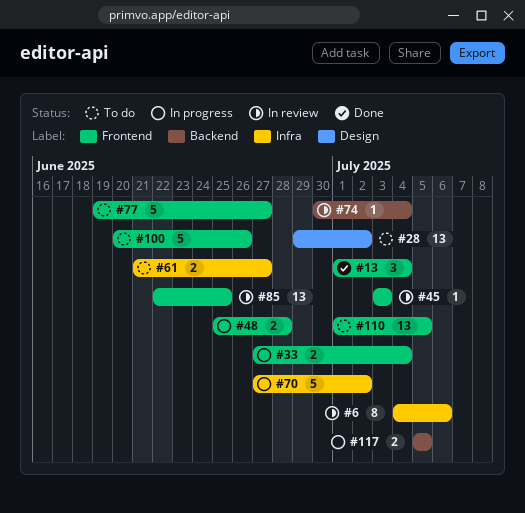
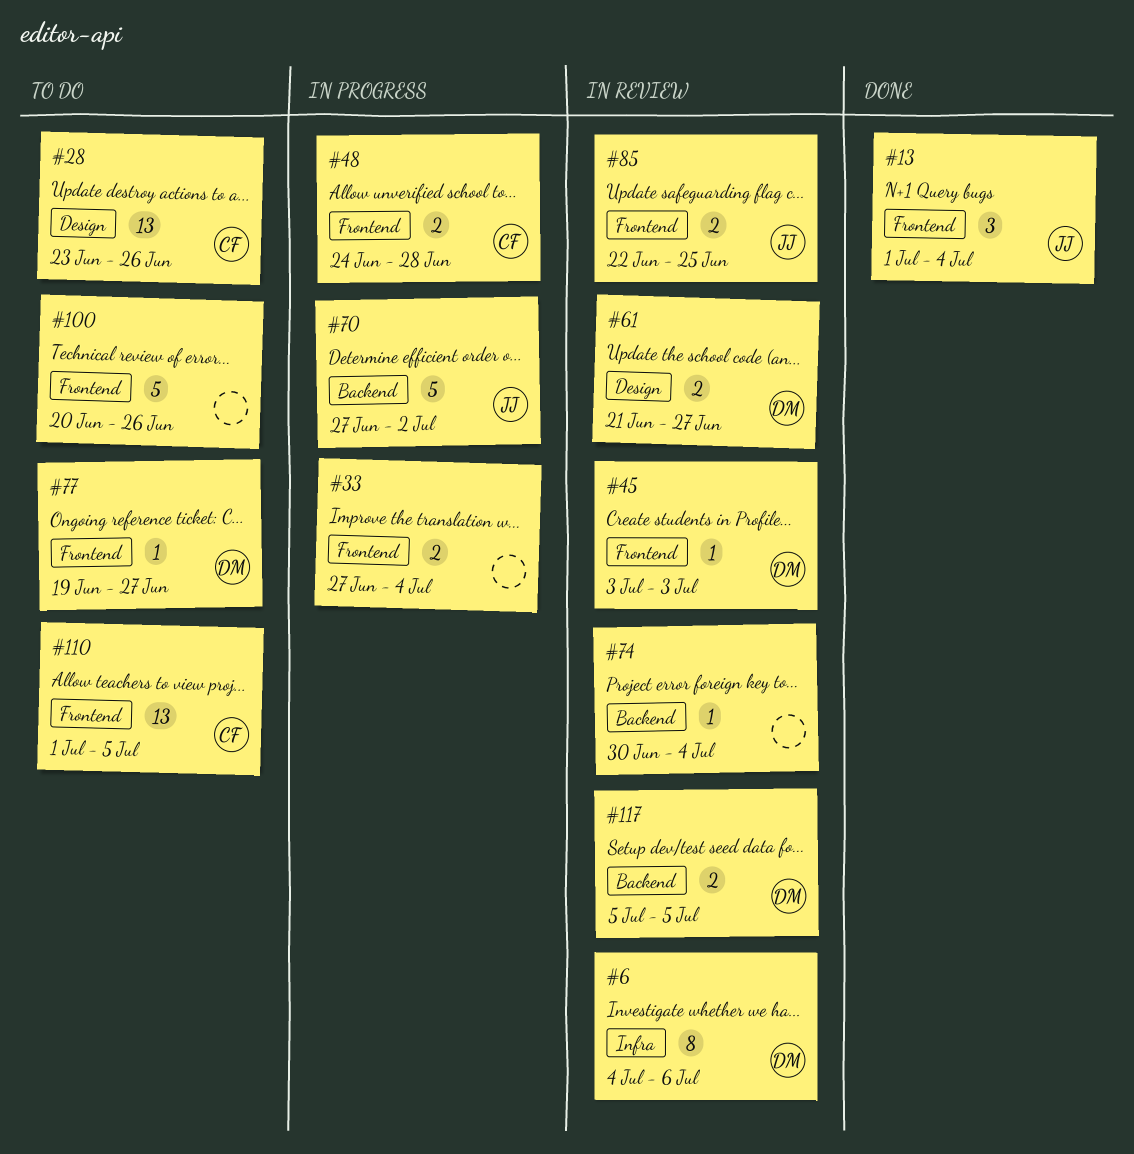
#28, start: Jun 29 -> Jun 23
#28, due: Jul 2 -> Jun 26
#48, start: Jun 25 -> Jun 24
#61, status: To do -> In review
#61, label: Infra -> Design
#70, label: Infra -> Backend
#77, estimate: 5 -> 1
#85, estimate: 13 -> 2
#117, status: In progress -> In review

